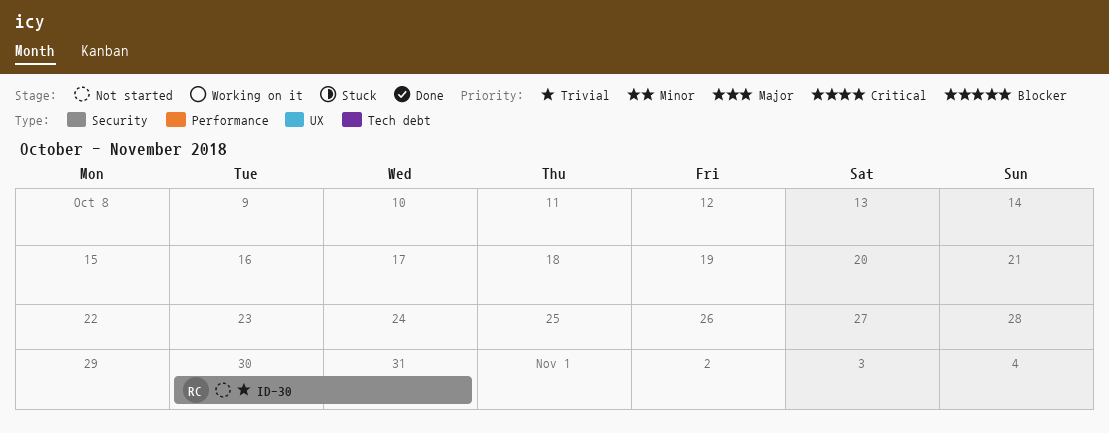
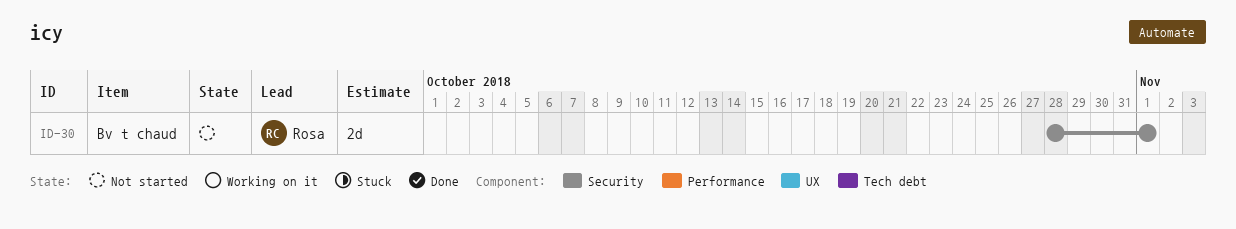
ID-30, start: Oct 30 -> Oct 28
ID-30, due: Oct 31 -> Nov 1

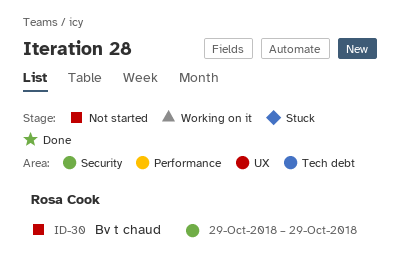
ID-30, start: Oct 28 -> Oct 29
ID-30, due: Nov 1 -> Oct 29

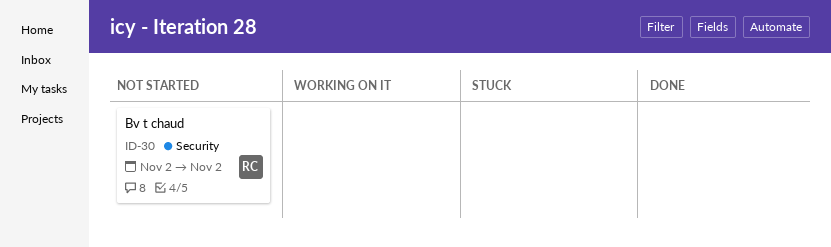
ID-30, start: Oct 29 -> Nov 2
ID-30, due: Oct 29 -> Nov 2

